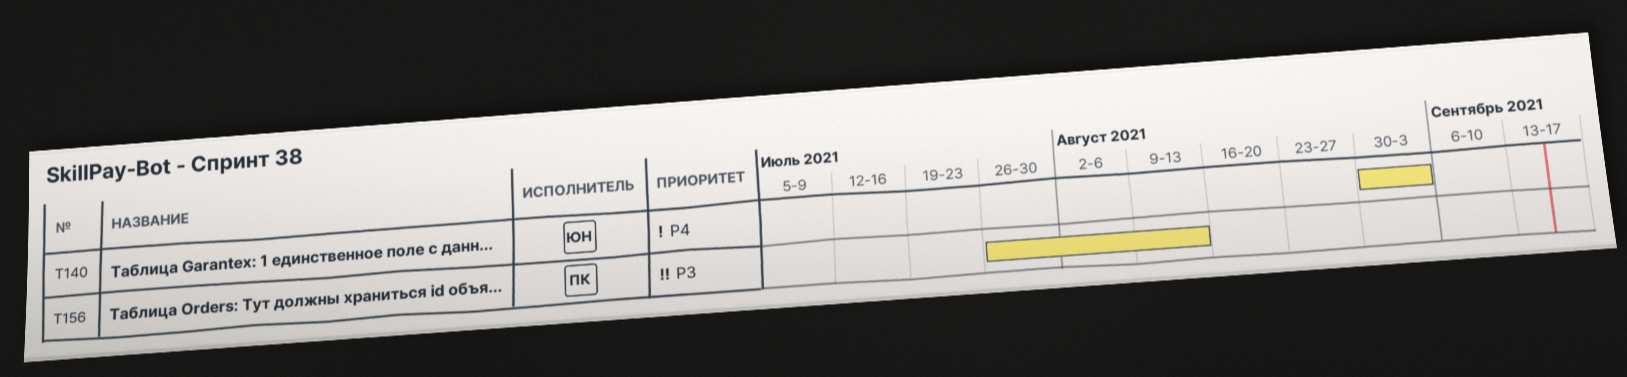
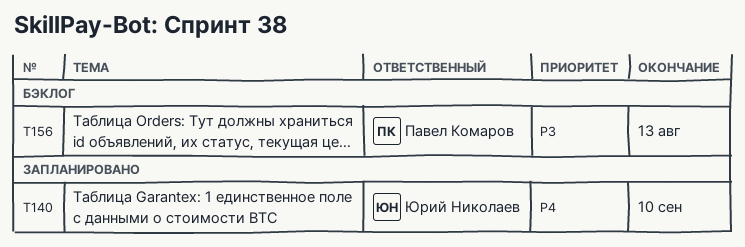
T140, due: Sep 3 -> Sep 10

